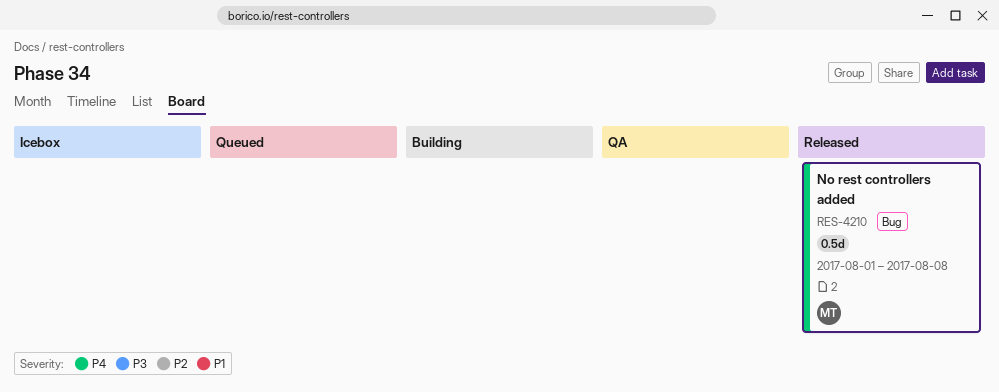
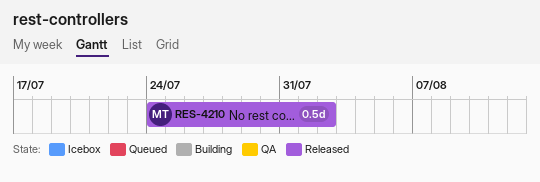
RES-4210, start: Aug 1 -> Jul 24
RES-4210, due: Aug 8 -> Aug 2

